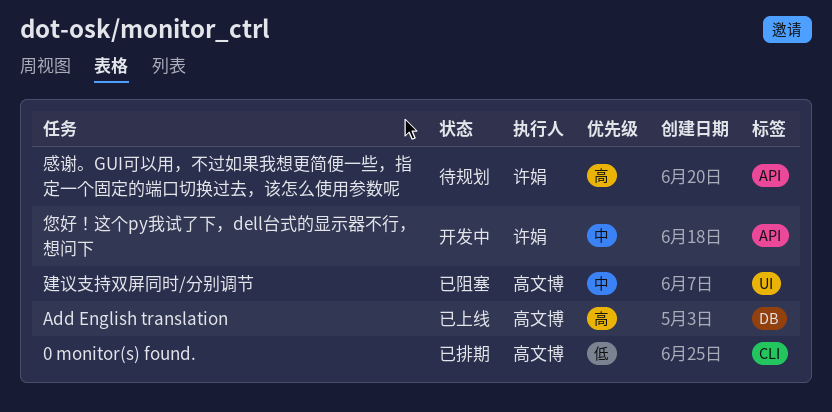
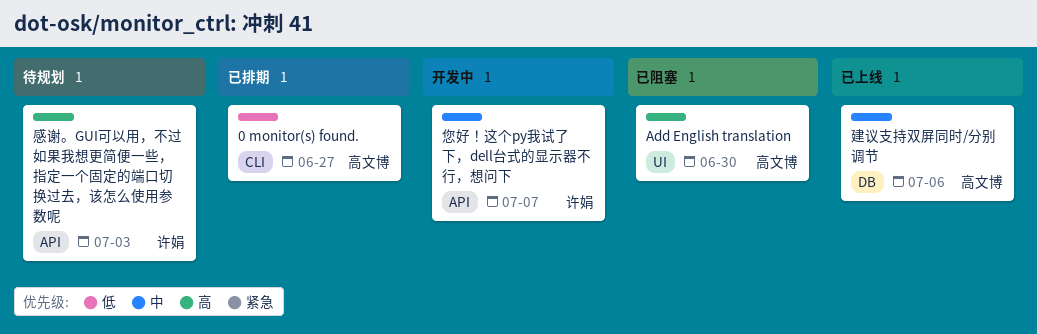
Add English translation, status: 已上线 -> 已阻塞
Add English translation, label: DB -> UI
建议支持双屏同时/分别调节, status: 已阻塞 -> 已上线
建议支持双屏同时/分别调节, label: UI -> DB

